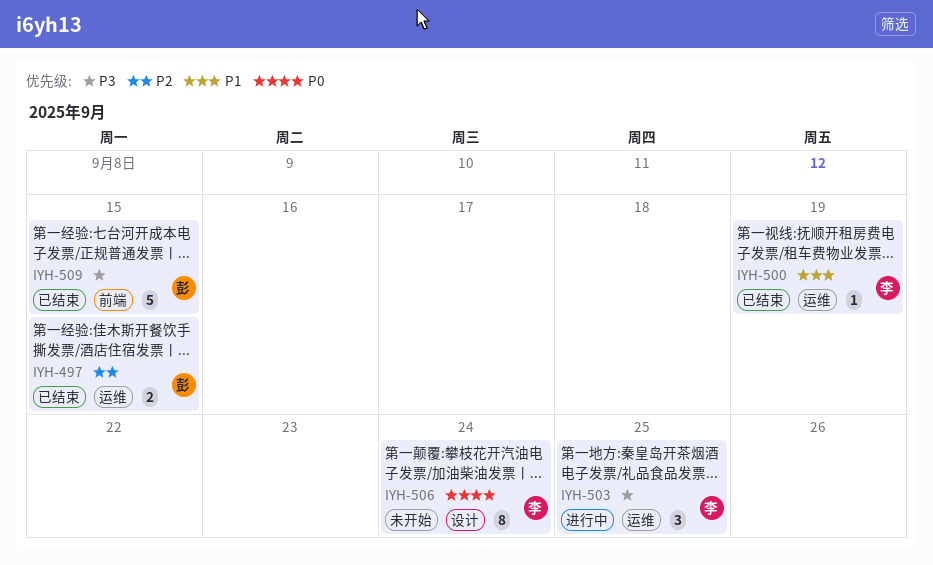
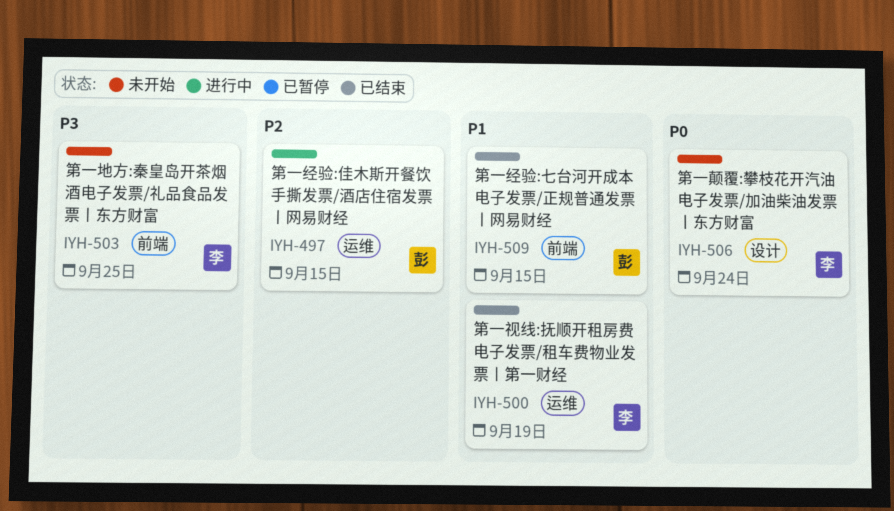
IYH-497, status: 已结束 -> 进行中
IYH-503, status: 进行中 -> 未开始
IYH-503, label: 运维 -> 前端
IYH-509, priority: P3 -> P1

